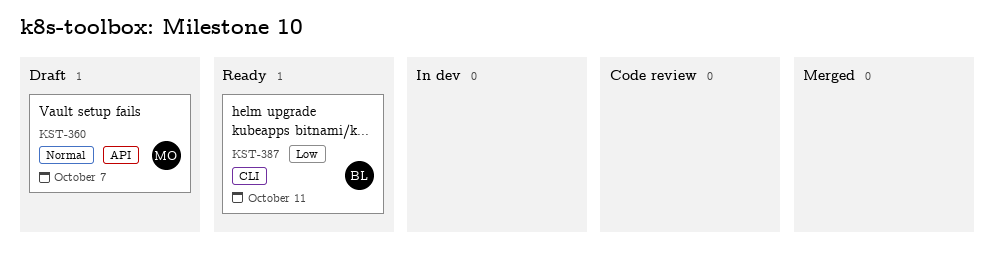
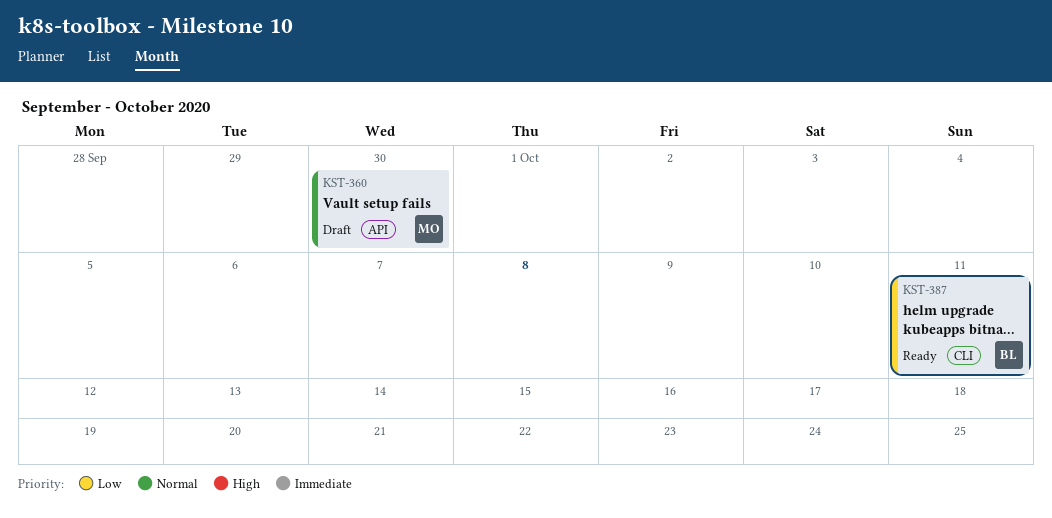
KST-360, due: Oct 7 -> Sep 30

